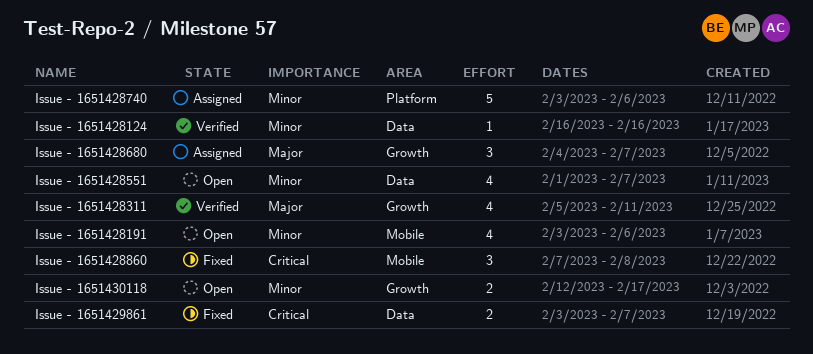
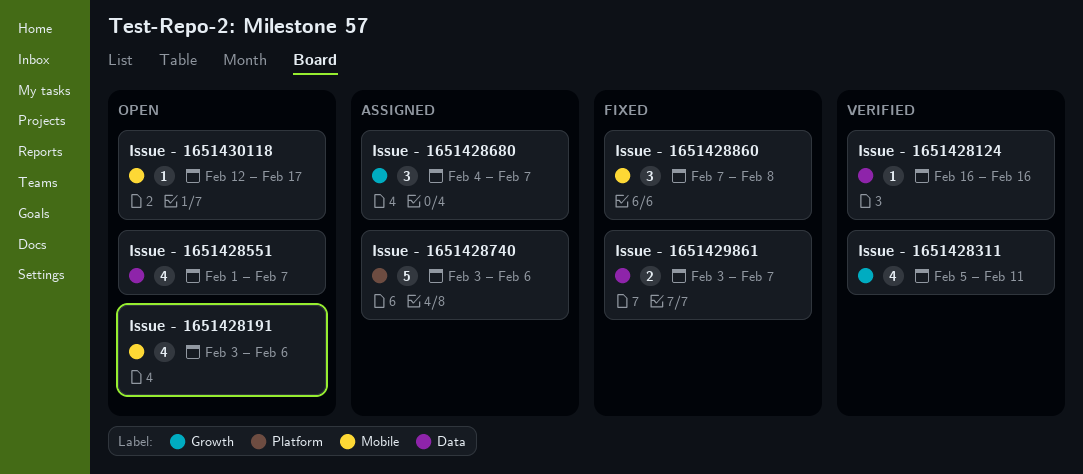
Issue - 1651430118, label: Growth -> Mobile
Issue - 1651430118, estimate: 2 -> 1

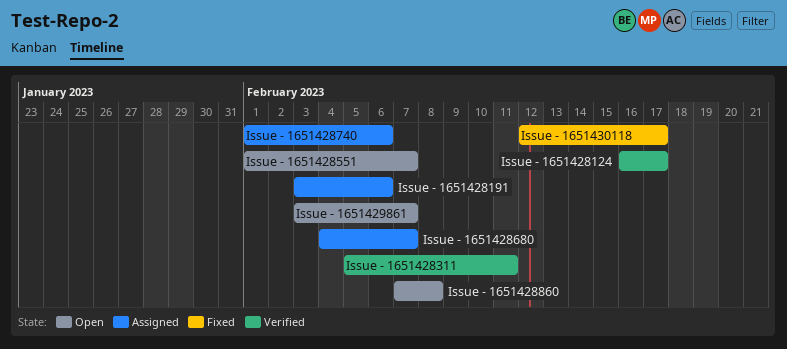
Issue - 1651428124, due: Feb 16 -> Feb 17
Issue - 1651428191, status: Open -> Assigned
Issue - 1651428740, start: Feb 3 -> Feb 1
Issue - 1651428860, status: Fixed -> Open
Issue - 1651429861, status: Fixed -> Open
Issue - 1651430118, status: Open -> Fixed

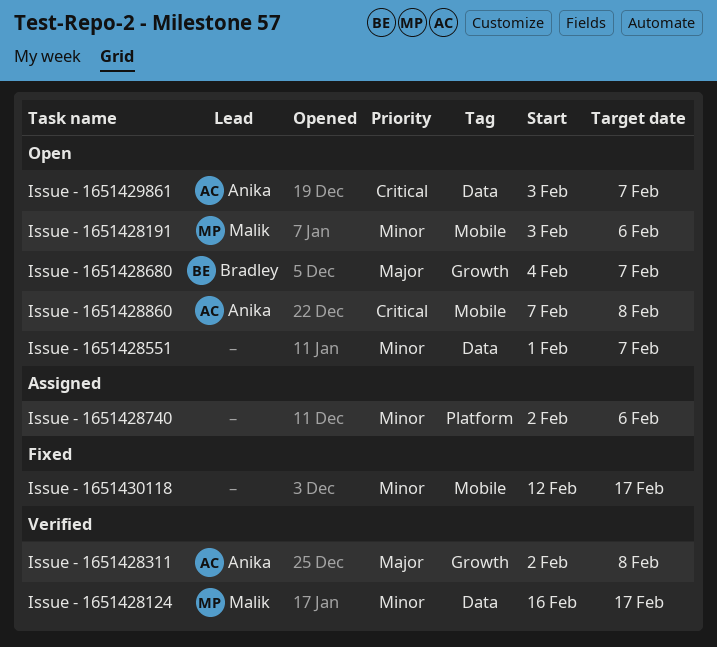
Issue - 1651428191, status: Assigned -> Open
Issue - 1651428311, start: Feb 5 -> Feb 2
Issue - 1651428311, due: Feb 11 -> Feb 8
Issue - 1651428680, status: Assigned -> Open
Issue - 1651428740, start: Feb 1 -> Feb 2

